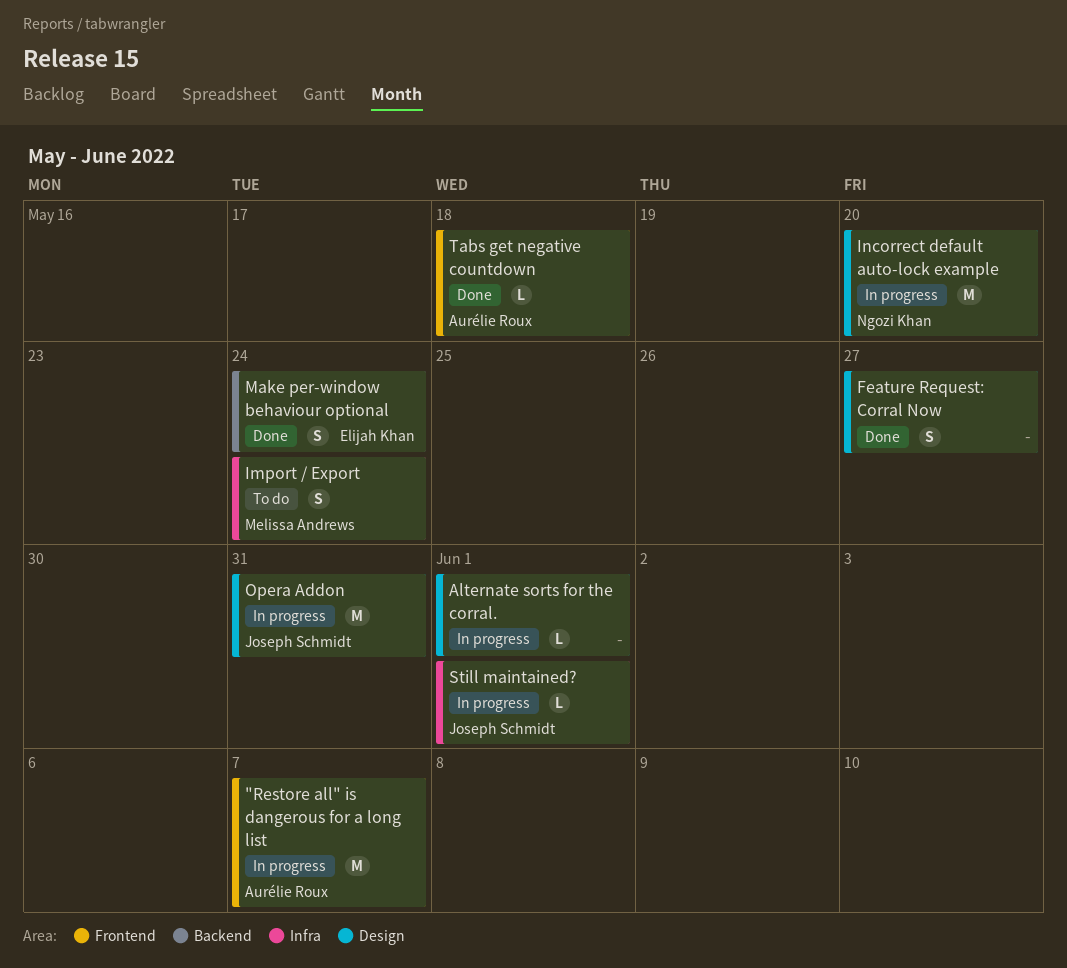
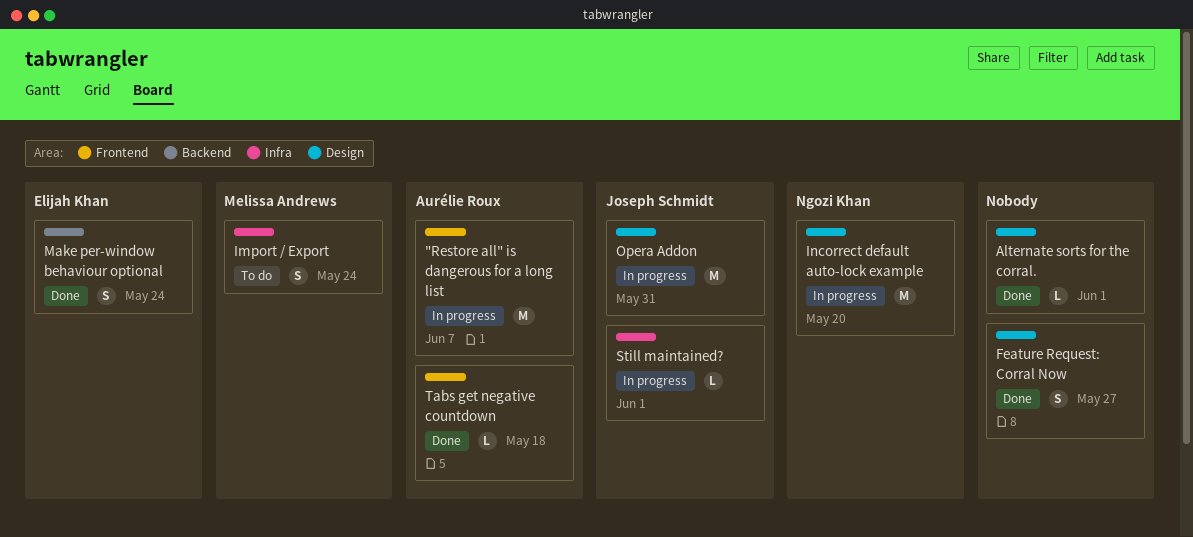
Alternate sorts for the corral., status: In progress -> Done

